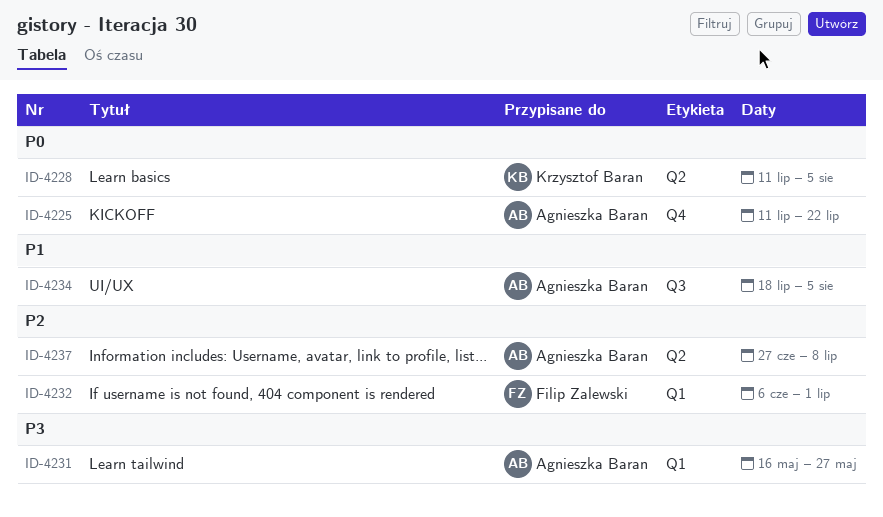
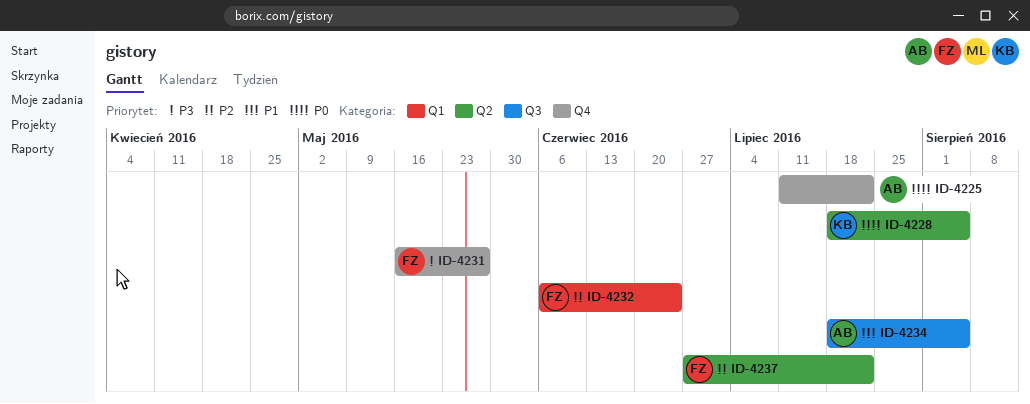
ID-4228, start: Jul 11 -> Jul 18
ID-4231, owner: Agnieszka Baran -> Filip Zalewski
ID-4231, label: Q1 -> Q4
ID-4232, due: Jul 1 -> Jun 24
ID-4237, owner: Agnieszka Baran -> Filip Zalewski
ID-4237, due: Jul 8 -> Jul 22

